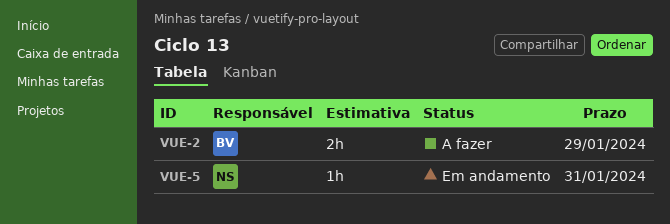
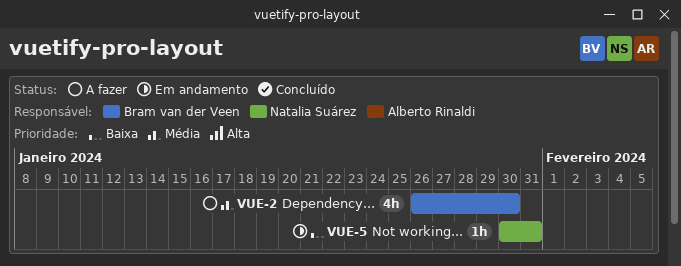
VUE-2, estimate: 2h -> 4h
VUE-2, due: Jan 29 -> Jan 30

